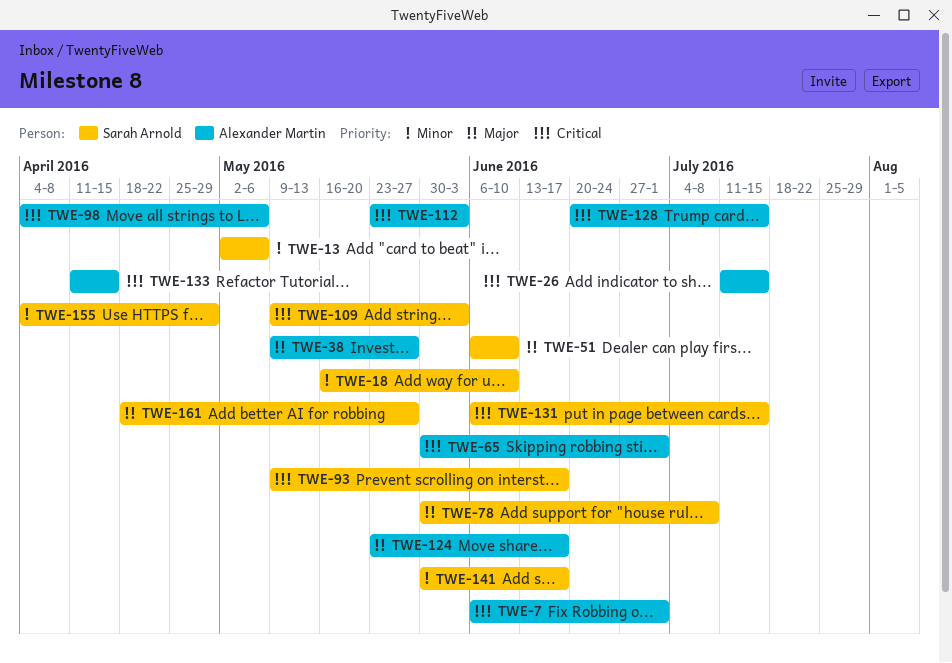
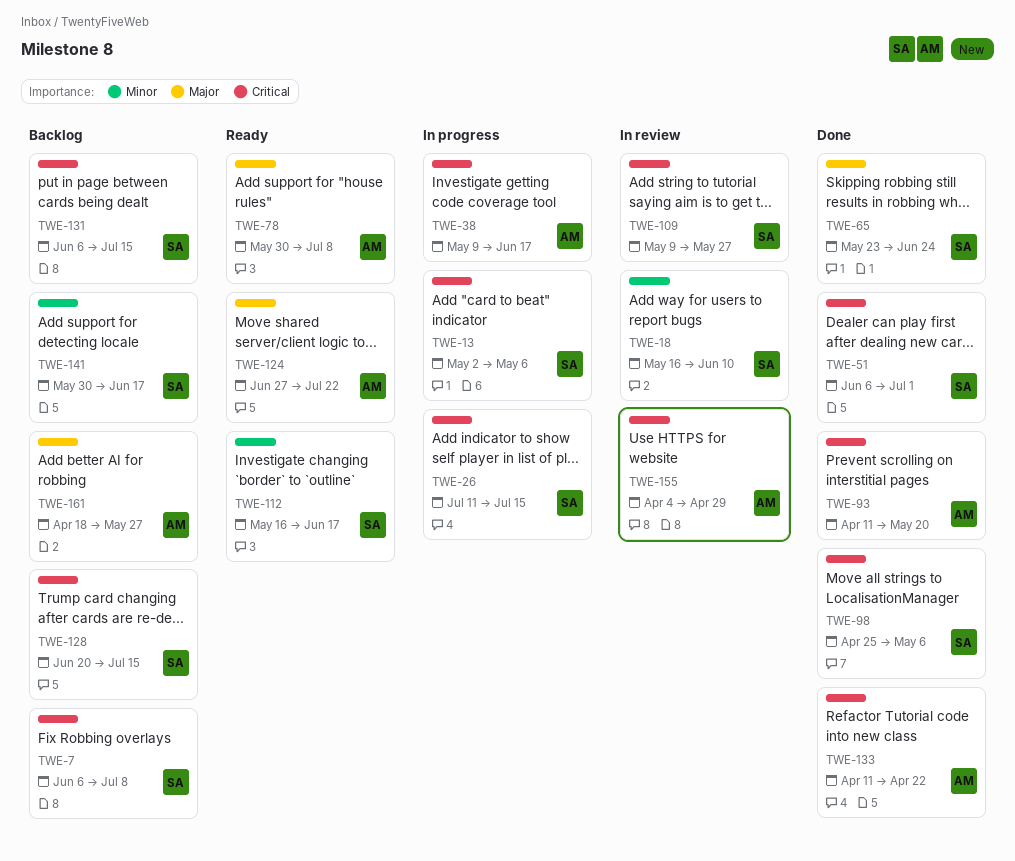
TWE-7, owner: Alexander Martin -> Sarah Arnold
TWE-7, due: Jul 1 -> Jul 8
TWE-13, priority: Minor -> Critical
TWE-26, owner: Alexander Martin -> Sarah Arnold
TWE-38, priority: Major -> Critical
TWE-38, due: May 27 -> Jun 17
TWE-51, priority: Major -> Critical
TWE-51, due: Jun 10 -> Jul 1
TWE-65, owner: Alexander Martin -> Sarah Arnold
TWE-65, priority: Critical -> Major
TWE-65, start: May 30 -> May 23
TWE-65, due: Jul 1 -> Jun 24
TWE-78, owner: Sarah Arnold -> Alexander Martin
TWE-93, owner: Sarah Arnold -> Alexander Martin
TWE-93, start: May 9 -> Apr 11
TWE-93, due: Jun 17 -> May 20
TWE-98, owner: Alexander Martin -> Sarah Arnold
TWE-98, start: Apr 4 -> Apr 25
TWE-109, due: Jun 3 -> May 27
TWE-112, owner: Alexander Martin -> Sarah Arnold
TWE-112, priority: Critical -> Minor
TWE-112, start: May 23 -> May 16
TWE-112, due: Jun 3 -> Jun 17
TWE-124, start: May 23 -> Jun 27
TWE-124, due: Jun 17 -> Jul 22
TWE-128, owner: Alexander Martin -> Sarah Arnold
TWE-133, due: Apr 15 -> Apr 22
TWE-155, owner: Sarah Arnold -> Alexander Martin
TWE-155, priority: Minor -> Critical
TWE-161, owner: Sarah Arnold -> Alexander Martin

